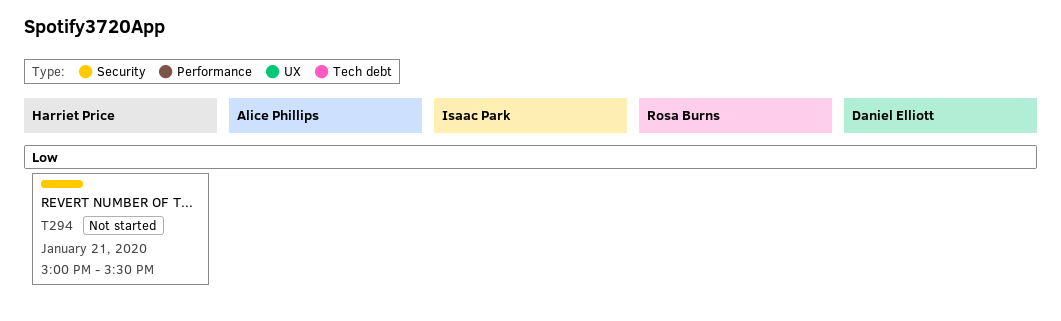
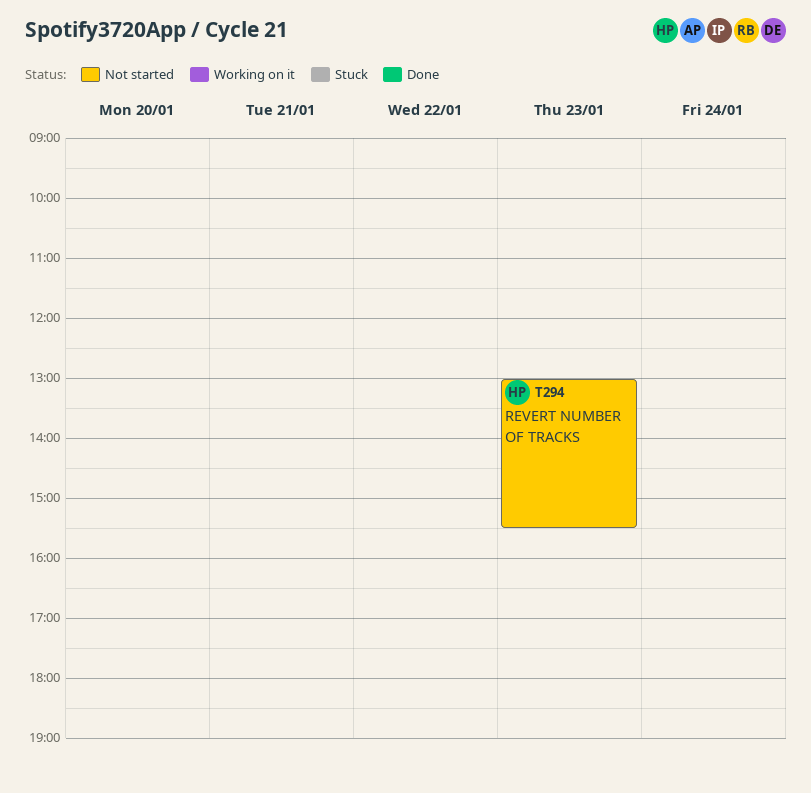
T294, day: Jan 21 -> Jan 23
T294, begins: 15:00 -> 13:00

